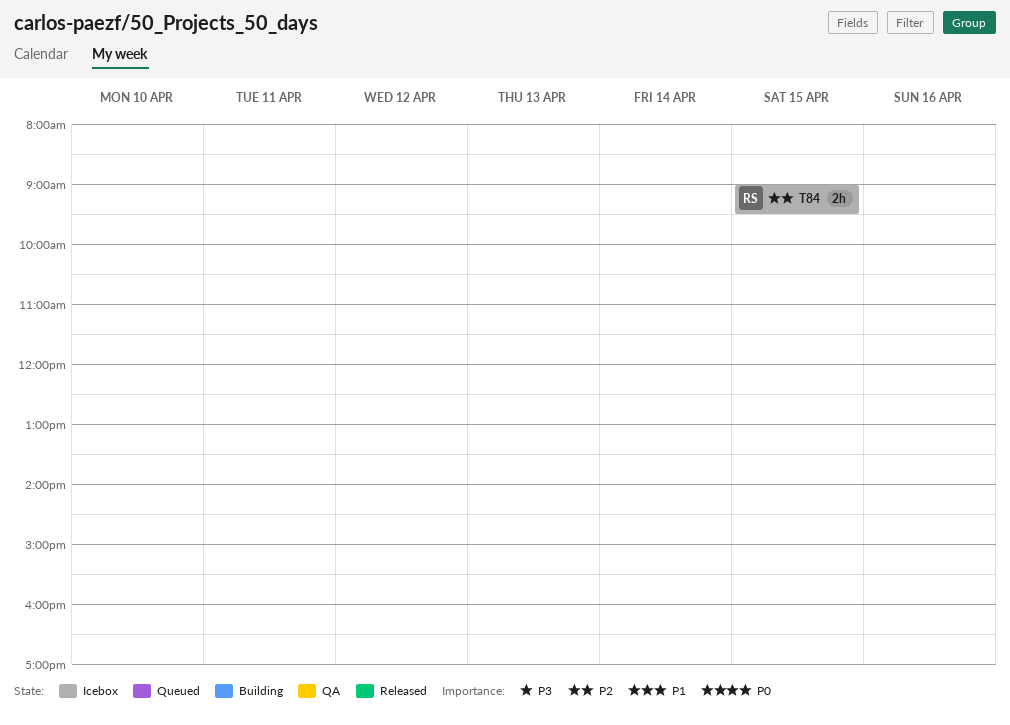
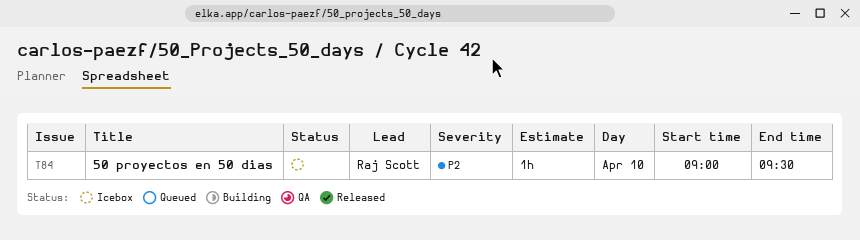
T84, estimate: 2h -> 1h
T84, day: Apr 15 -> Apr 10

